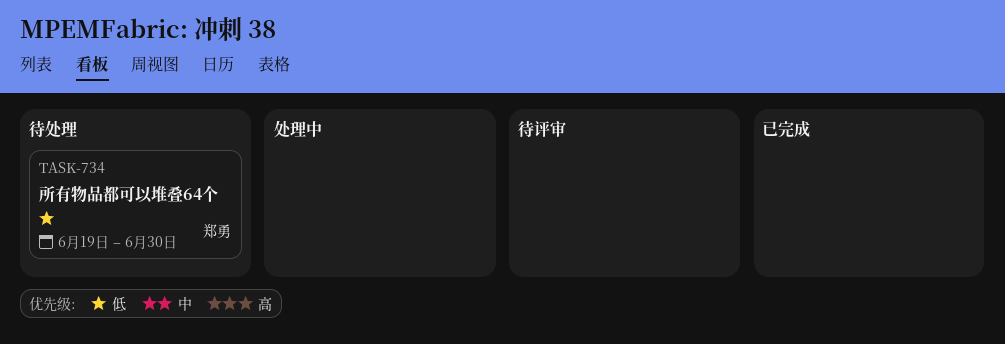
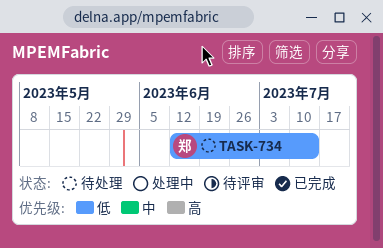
TASK-734, start: Jun 19 -> Jun 12
TASK-734, due: Jun 30 -> Jul 14

